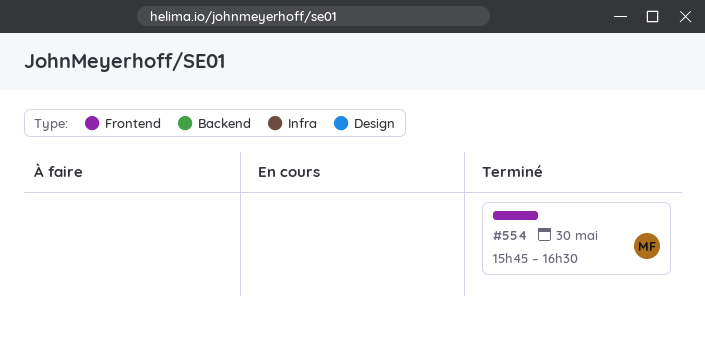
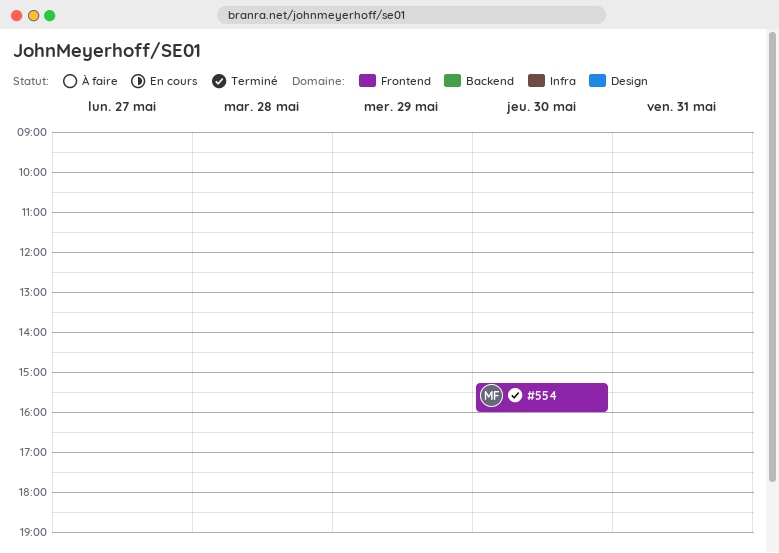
#554, begins: 15:45 -> 15:15
#554, ends: 16:30 -> 16:00

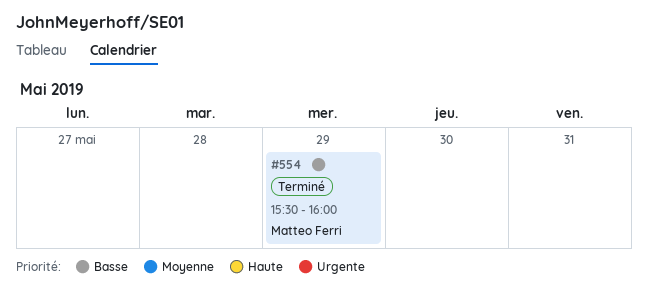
#554, day: May 30 -> May 29
#554, begins: 15:15 -> 15:30

